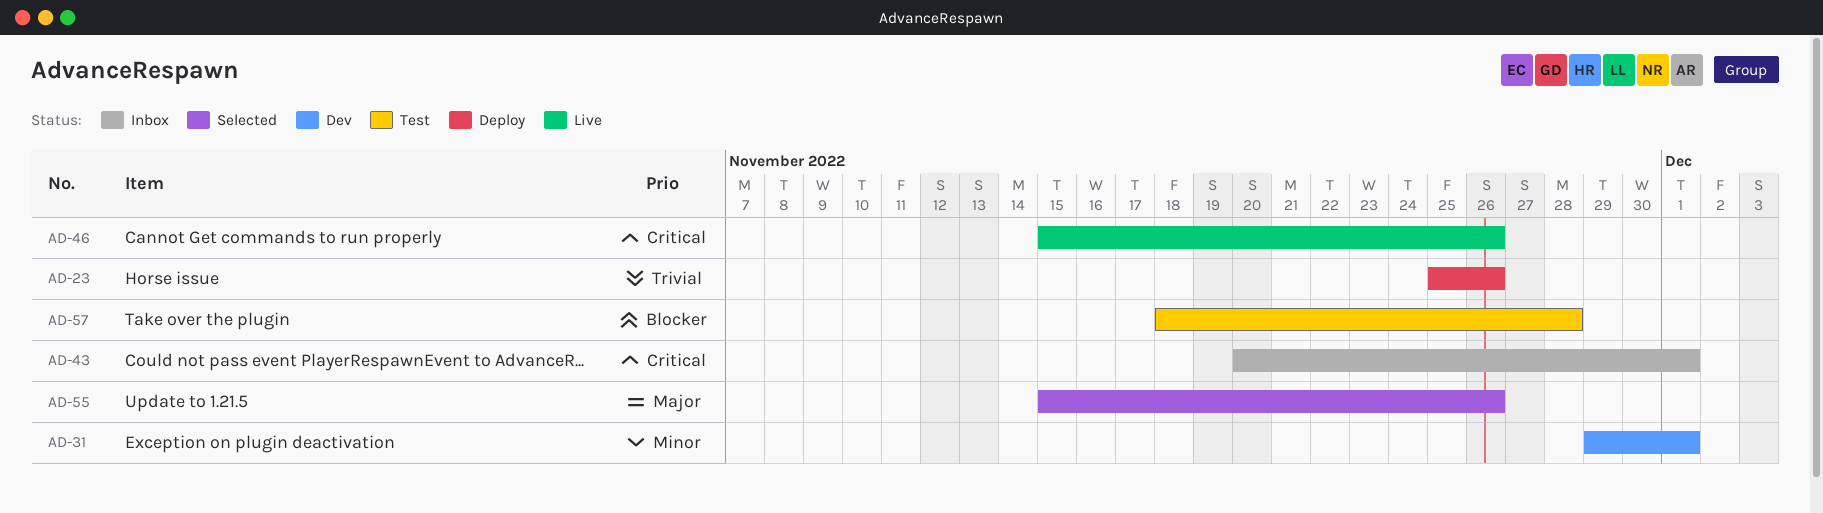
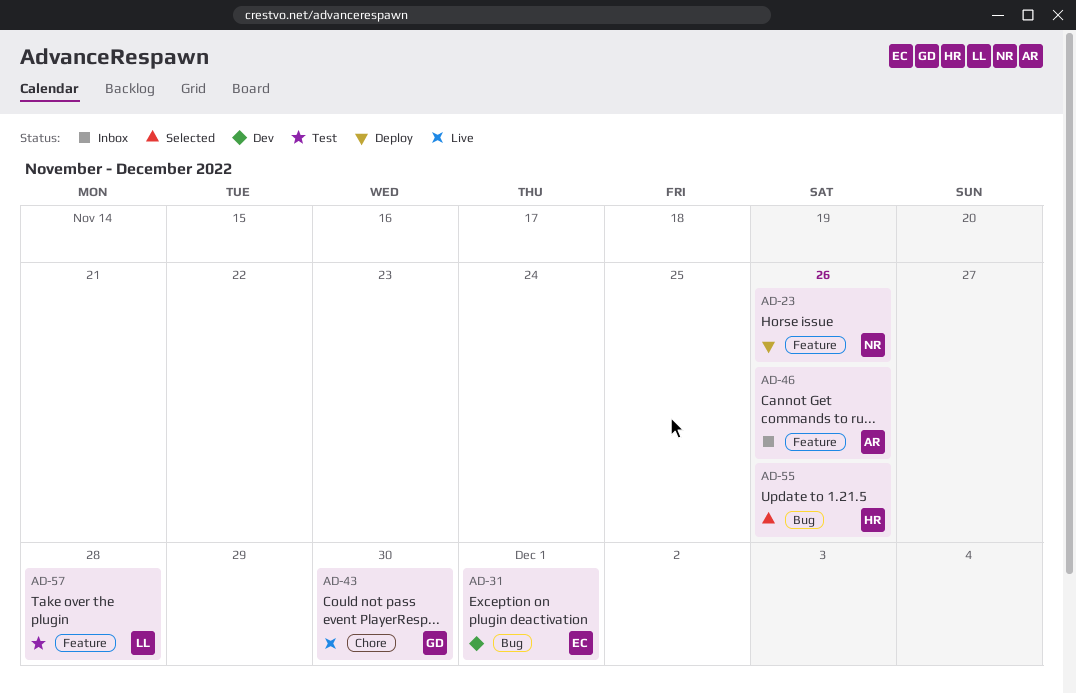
AD-43, status: Inbox -> Live
AD-43, due: Dec 1 -> Nov 30
AD-46, status: Live -> Inbox

